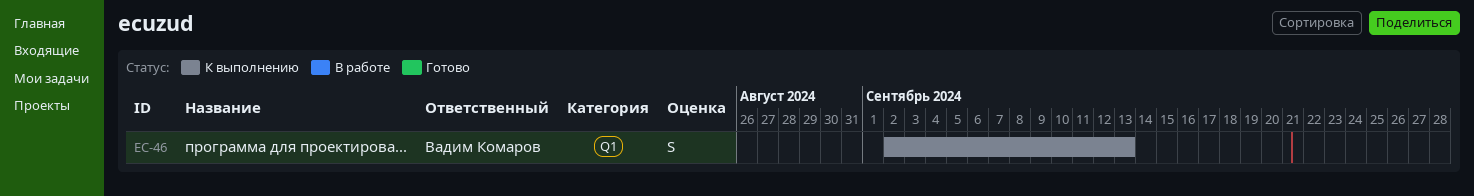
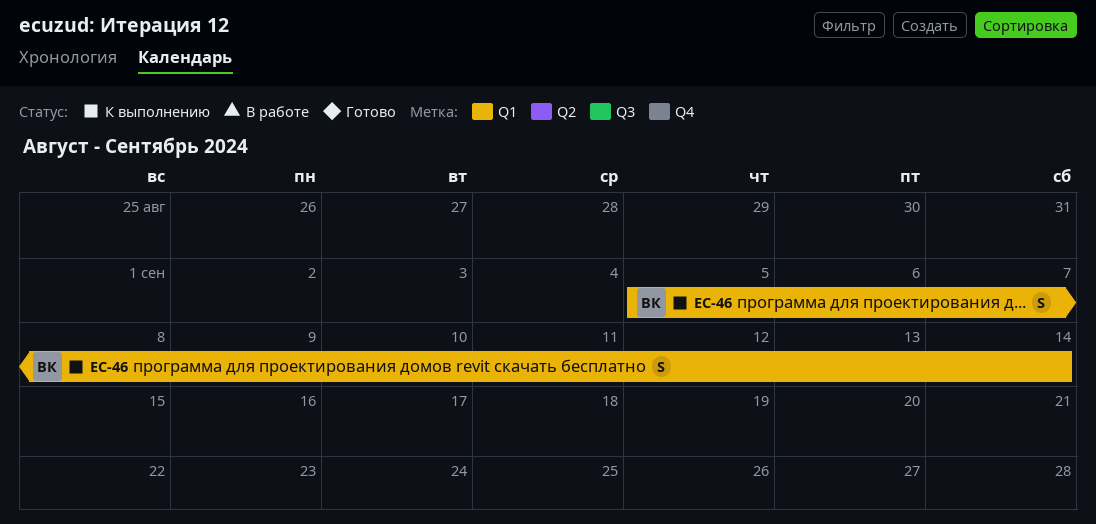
EC-46, start: Sep 2 -> Sep 5
EC-46, due: Sep 13 -> Sep 14

